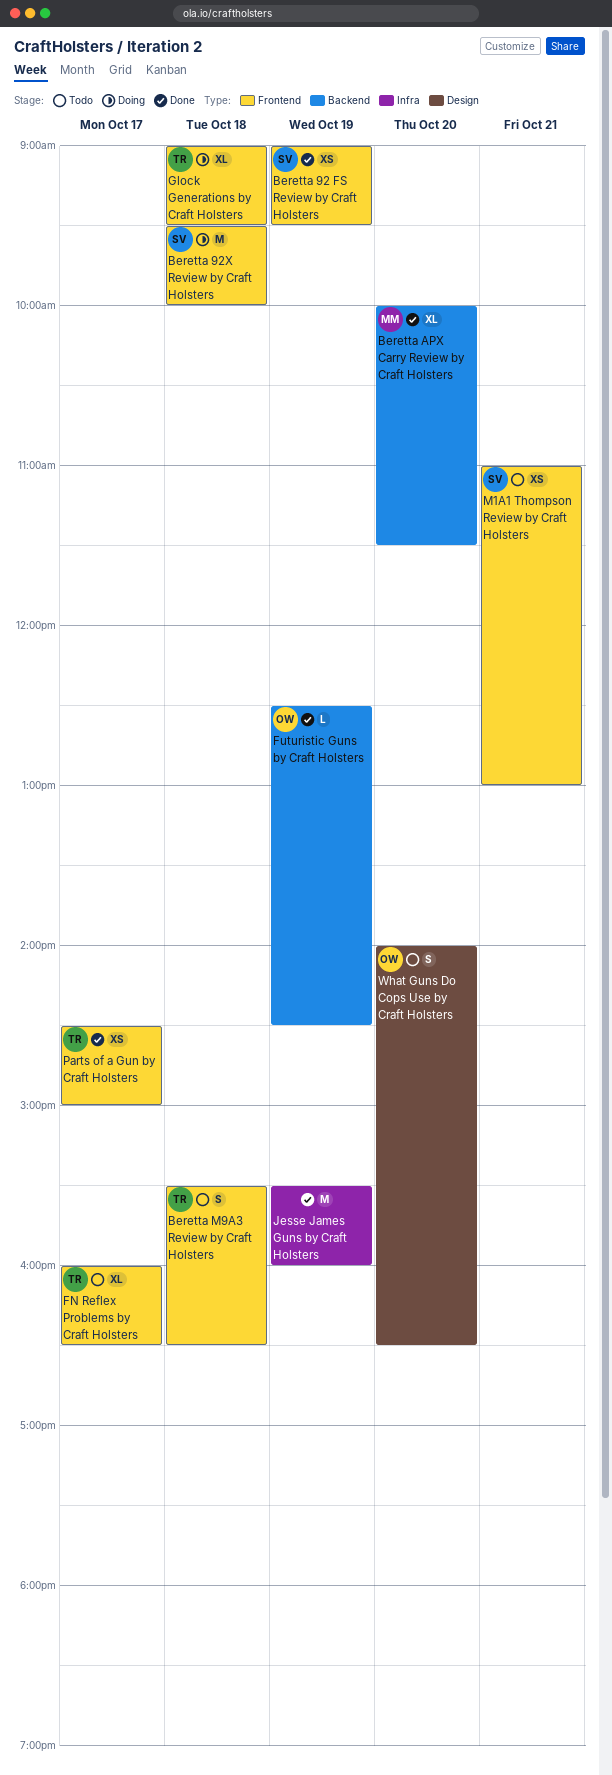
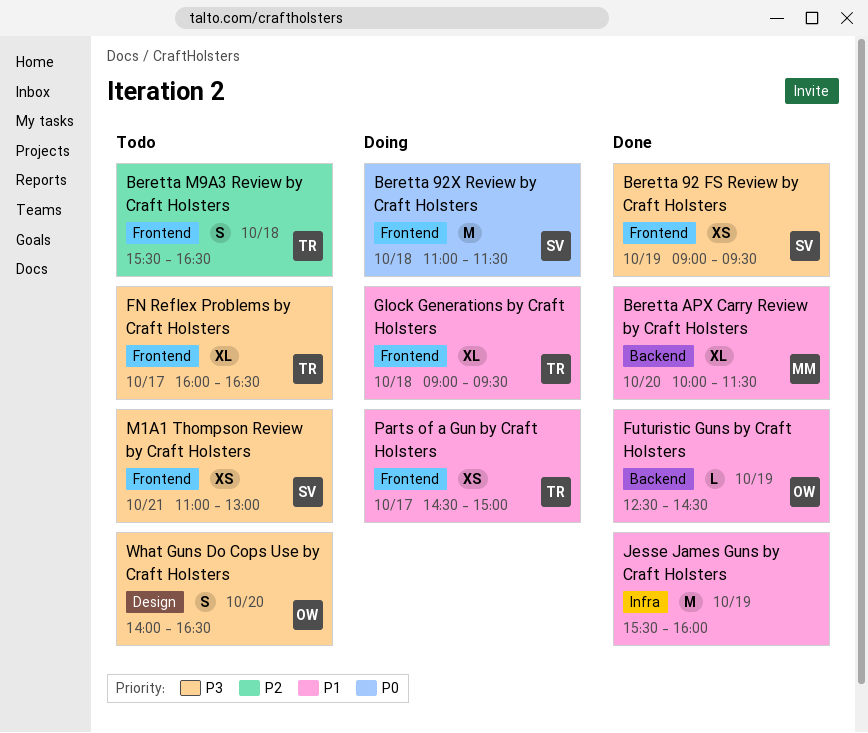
Beretta 92X Review by Craft Holsters, begins: 09:30 -> 11:00
Beretta 92X Review by Craft Holsters, ends: 10:00 -> 11:30
Parts of a Gun by Craft Holsters, status: Done -> Doing

